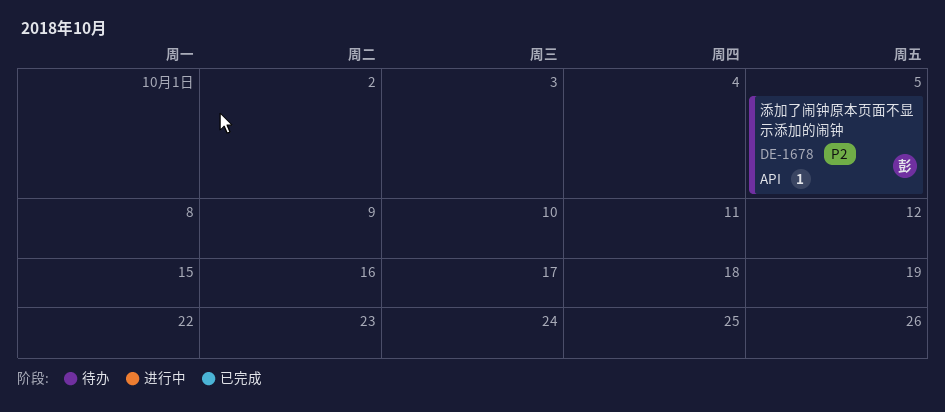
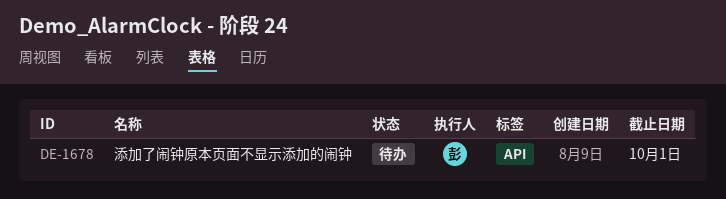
DE-1678, due: Oct 5 -> Oct 1

